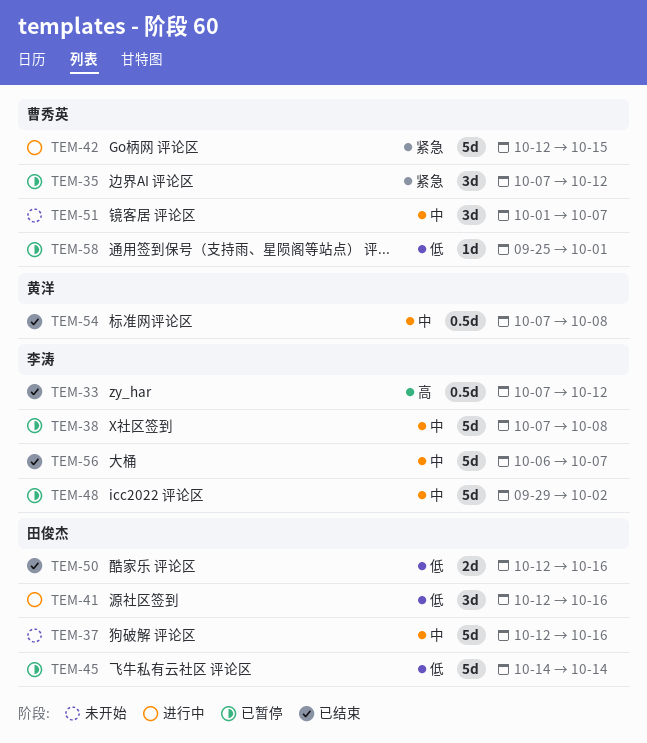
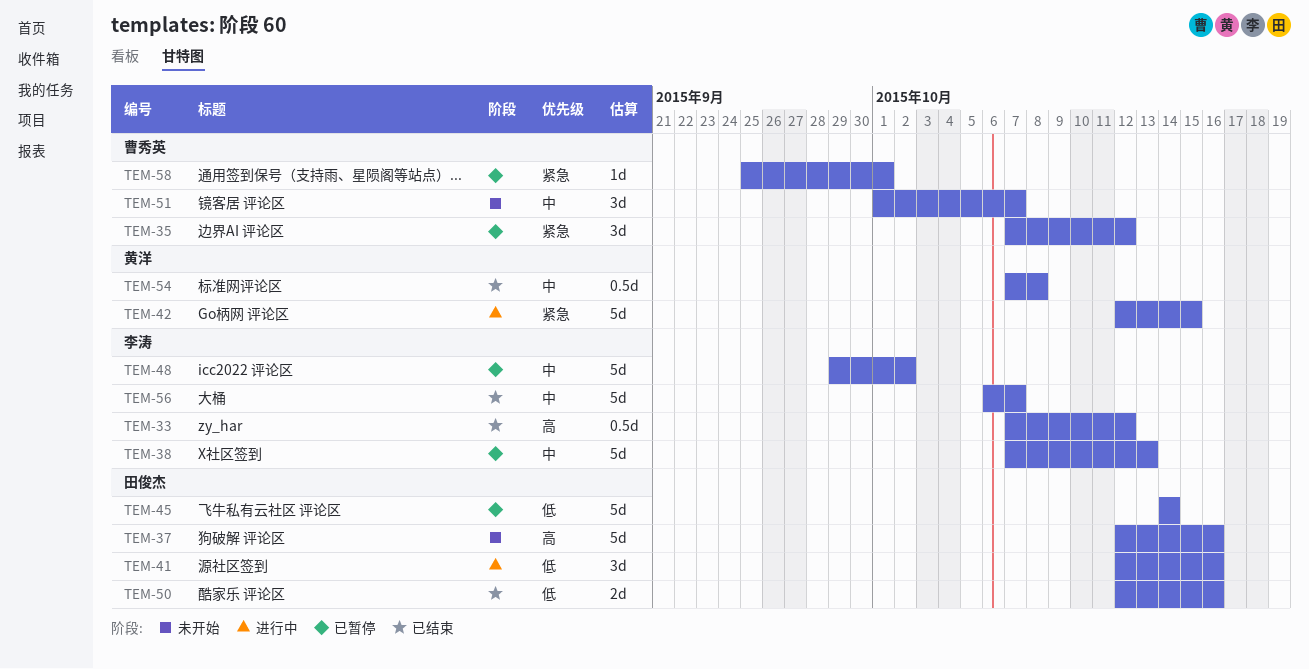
TEM-37, priority: 中 -> 高
TEM-38, due: Oct 8 -> Oct 13
TEM-42, owner: 曹秀英 -> 黄洋
TEM-58, priority: 低 -> 紧急

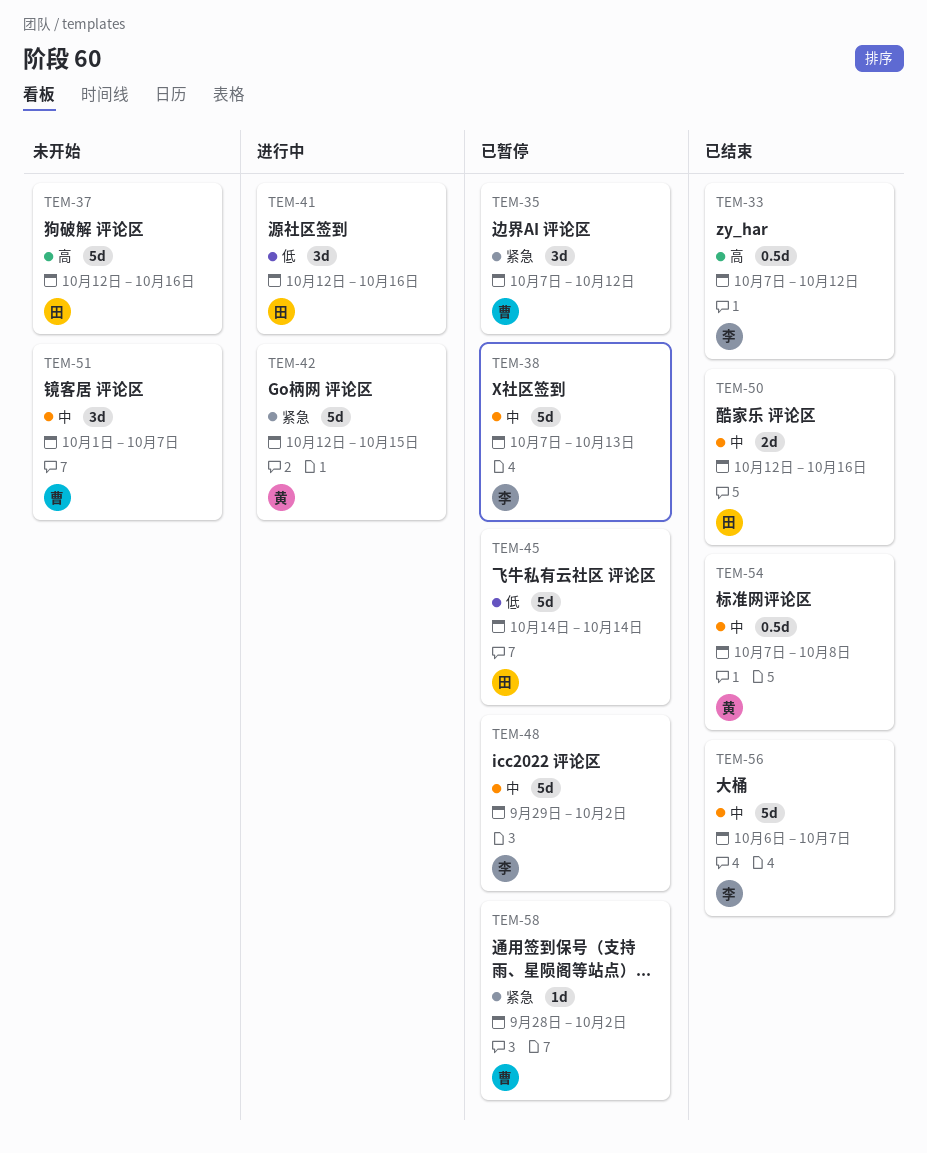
TEM-50, priority: 低 -> 中
TEM-58, start: Sep 25 -> Sep 28
TEM-58, due: Oct 1 -> Oct 2

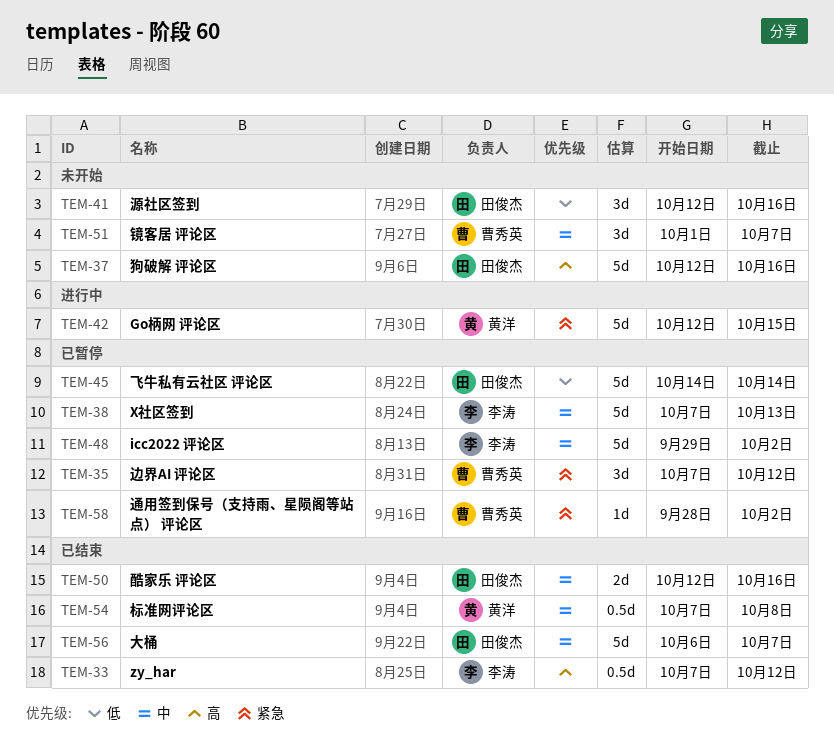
TEM-41, status: 进行中 -> 未开始
TEM-56, owner: 李涛 -> 田俊杰

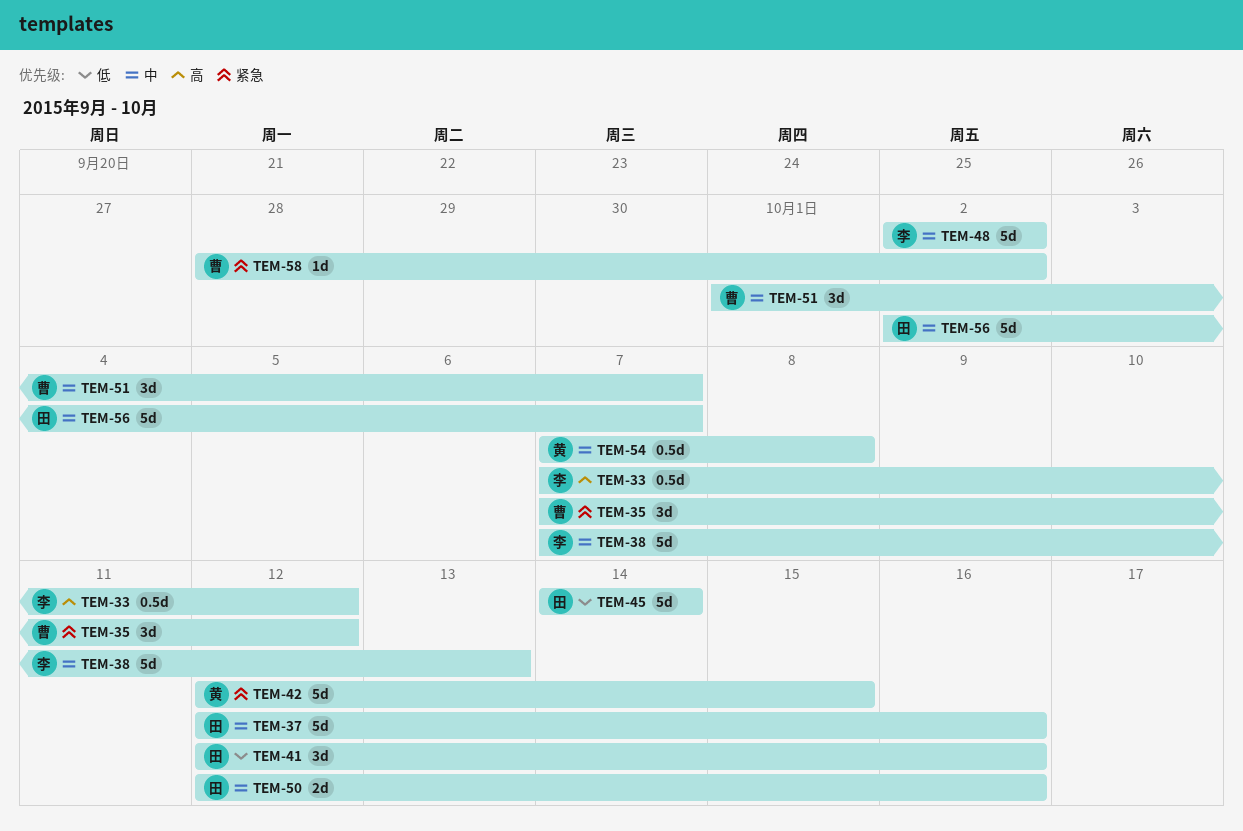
TEM-37, priority: 高 -> 中
TEM-48, start: Sep 29 -> Oct 2
TEM-56, start: Oct 6 -> Oct 2

